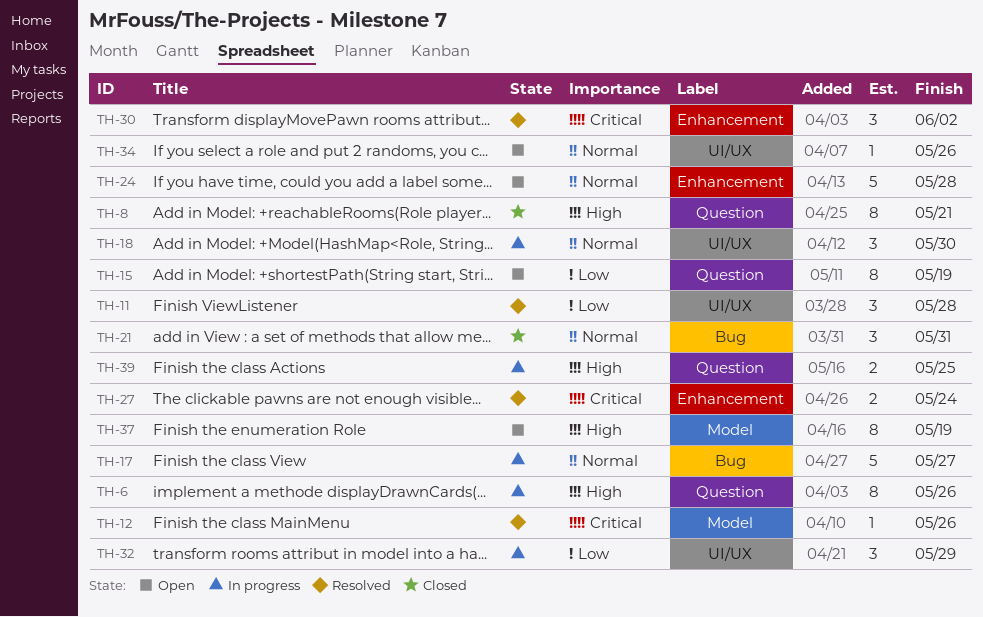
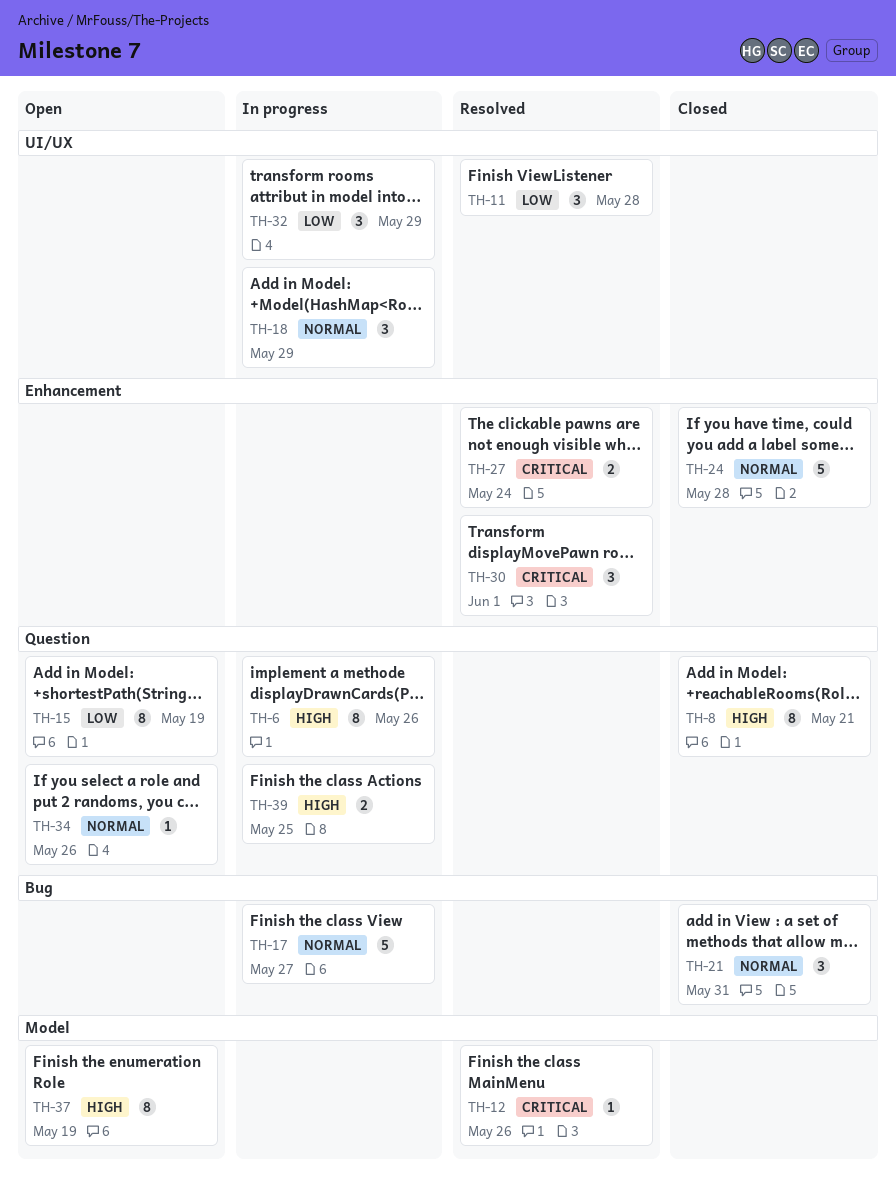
TH-18, due: May 30 -> May 29
TH-24, status: Open -> Closed
TH-30, due: Jun 2 -> Jun 1
TH-34, label: UI/UX -> Question

